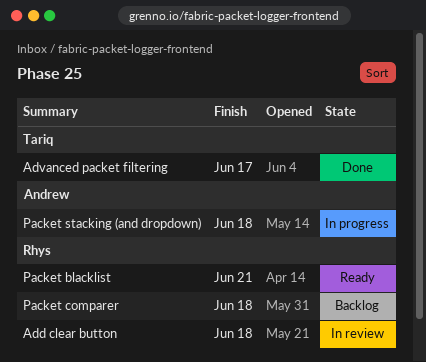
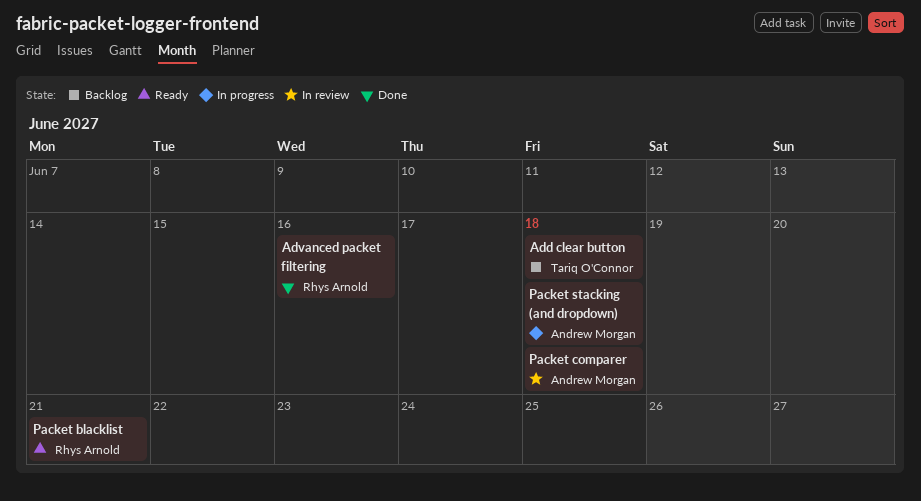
Add clear button, status: In review -> Backlog
Add clear button, owner: Rhys Arnold -> Tariq O'Connor
Advanced packet filtering, owner: Tariq O'Connor -> Rhys Arnold
Advanced packet filtering, due: Jun 17 -> Jun 16
Packet comparer, status: Backlog -> In review
Packet comparer, owner: Rhys Arnold -> Andrew Morgan

